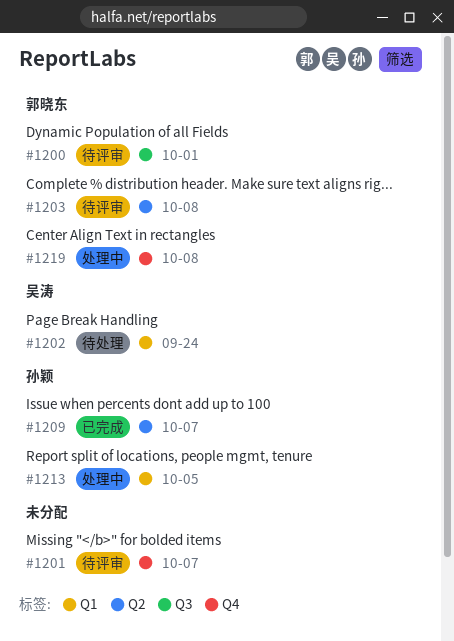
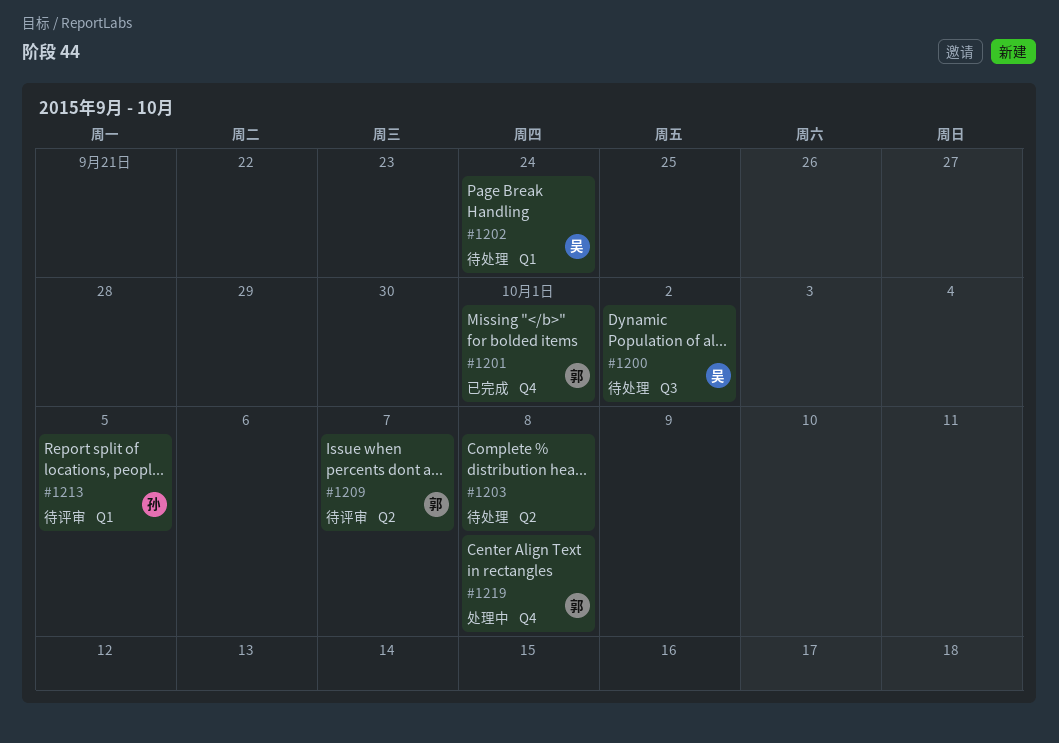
#1200, status: 待评审 -> 待处理
#1200, owner: 郭晓东 -> 吴涛
#1200, due: Oct 1 -> Oct 2
#1201, status: 待评审 -> 已完成
#1201, owner: none -> 郭晓东
#1201, due: Oct 7 -> Oct 1
#1203, status: 待评审 -> 待处理
#1203, owner: 郭晓东 -> none
#1209, status: 已完成 -> 待评审
#1209, owner: 孙颖 -> 郭晓东
#1213, status: 处理中 -> 待评审

